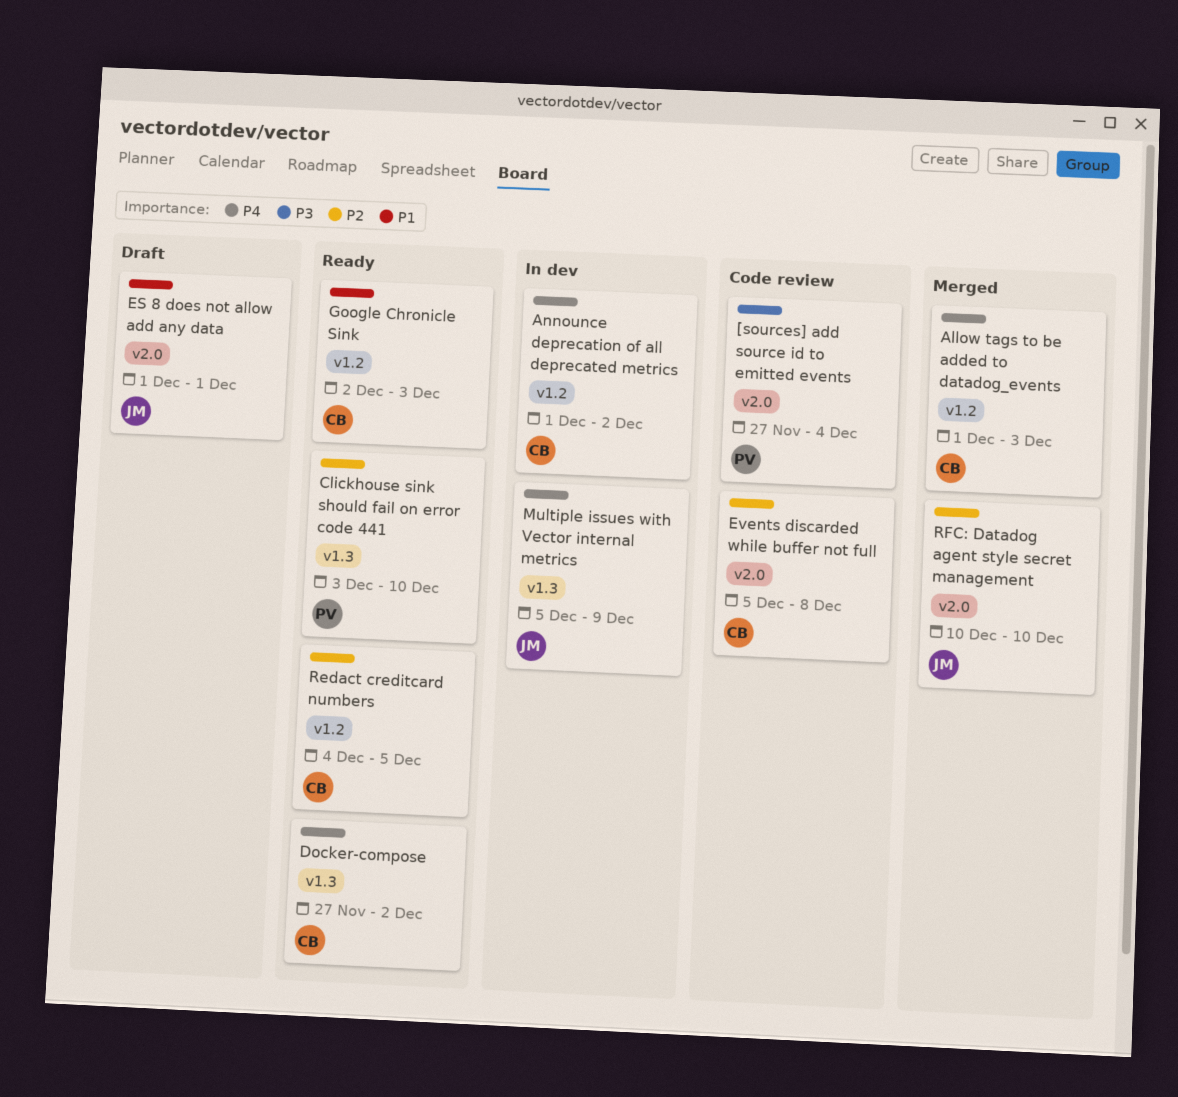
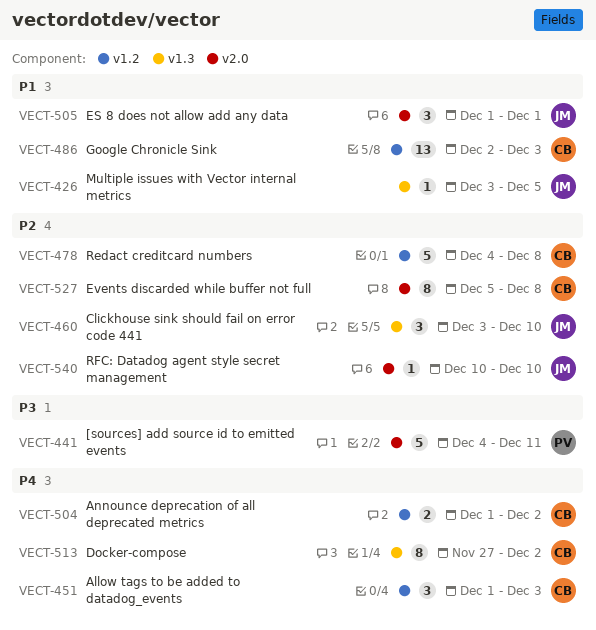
[sources] add source id to emitted events, start: Nov 27 -> Dec 4
[sources] add source id to emitted events, due: Dec 4 -> Dec 11
Clickhouse sink should fail on error code 441, owner: PV -> JM
Multiple issues with Vector internal metrics, priority: P4 -> P1
Multiple issues with Vector internal metrics, start: Dec 5 -> Dec 3
Multiple issues with Vector internal metrics, due: Dec 9 -> Dec 5
Redact creditcard numbers, due: Dec 5 -> Dec 8

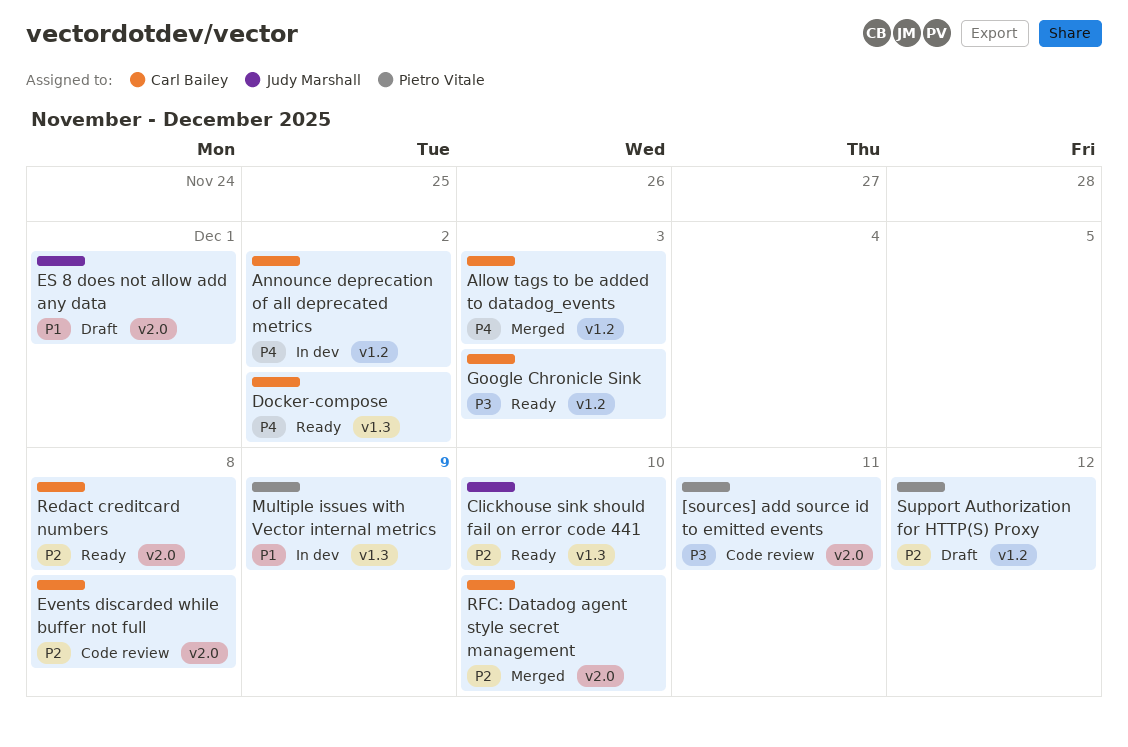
Google Chronicle Sink, priority: P1 -> P3
Multiple issues with Vector internal metrics, owner: Judy Marshall -> Pietro Vitale
Multiple issues with Vector internal metrics, due: Dec 5 -> Dec 9
Redact creditcard numbers, label: v1.2 -> v2.0
RFC: Datadog agent style secret management, owner: Judy Marshall -> Carl Bailey
Support Authorization for HTTP(S) Proxy: none -> present

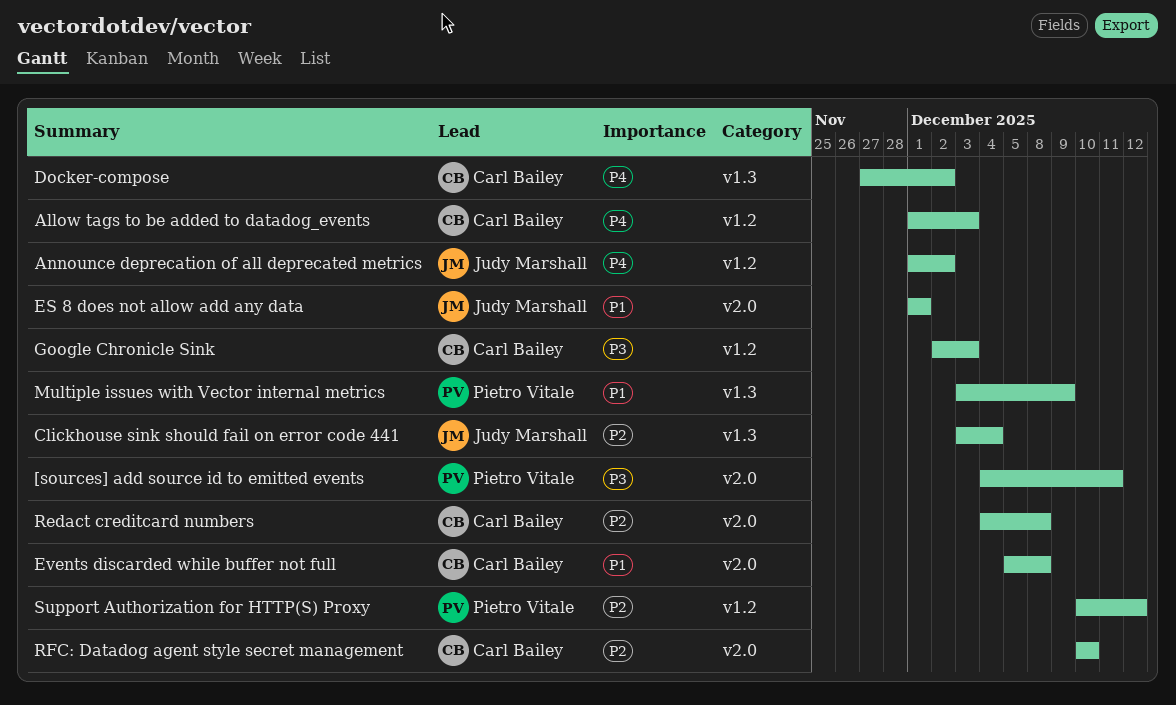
Announce deprecation of all deprecated metrics, owner: Carl Bailey -> Judy Marshall
Clickhouse sink should fail on error code 441, due: Dec 10 -> Dec 4
Events discarded while buffer not full, priority: P2 -> P1

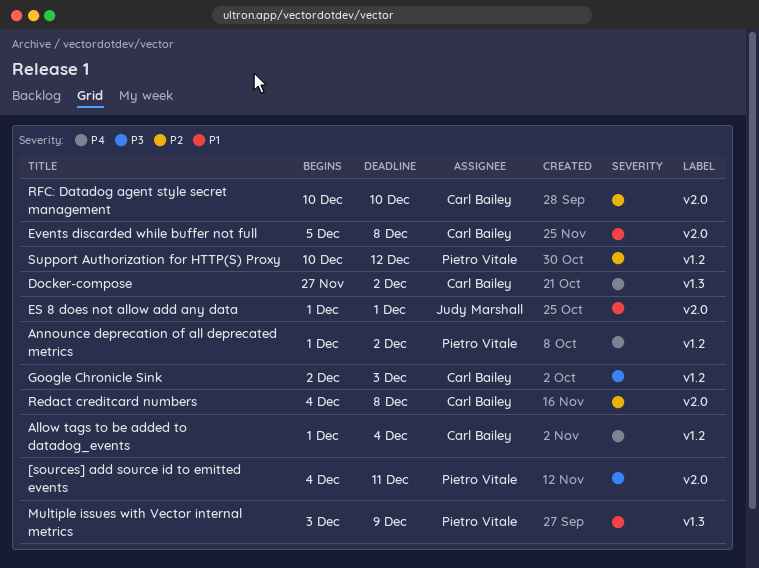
Allow tags to be added to datadog_events, due: Dec 3 -> Dec 4
Announce deprecation of all deprecated metrics, owner: Judy Marshall -> Pietro Vitale
Clickhouse sink should fail on error code 441: present -> none

